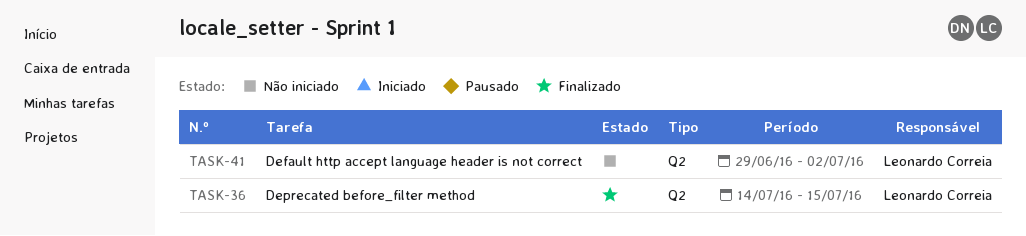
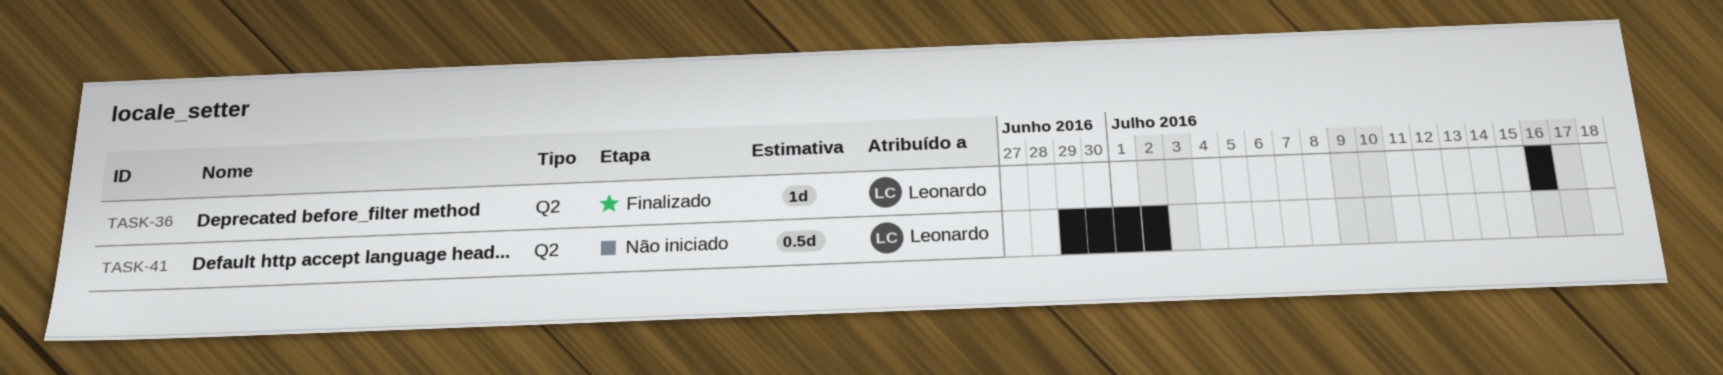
TASK-36, start: Jul 14 -> Jul 16
TASK-36, due: Jul 15 -> Jul 16

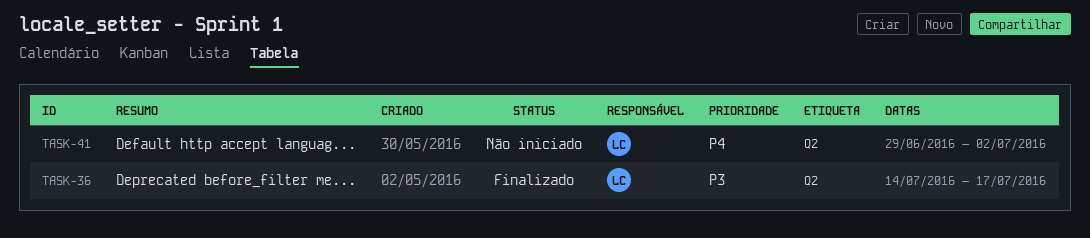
TASK-36, start: Jul 16 -> Jul 14
TASK-36, due: Jul 16 -> Jul 17

